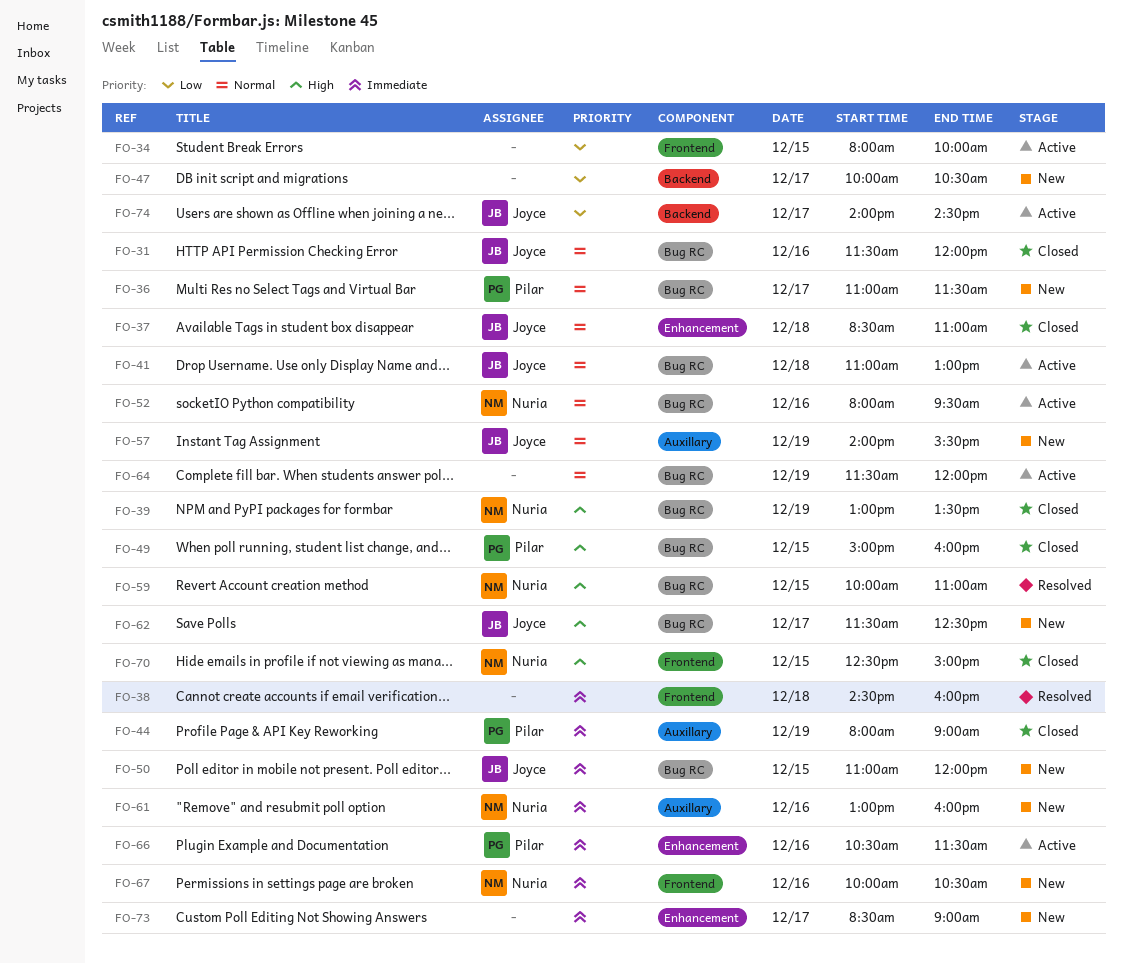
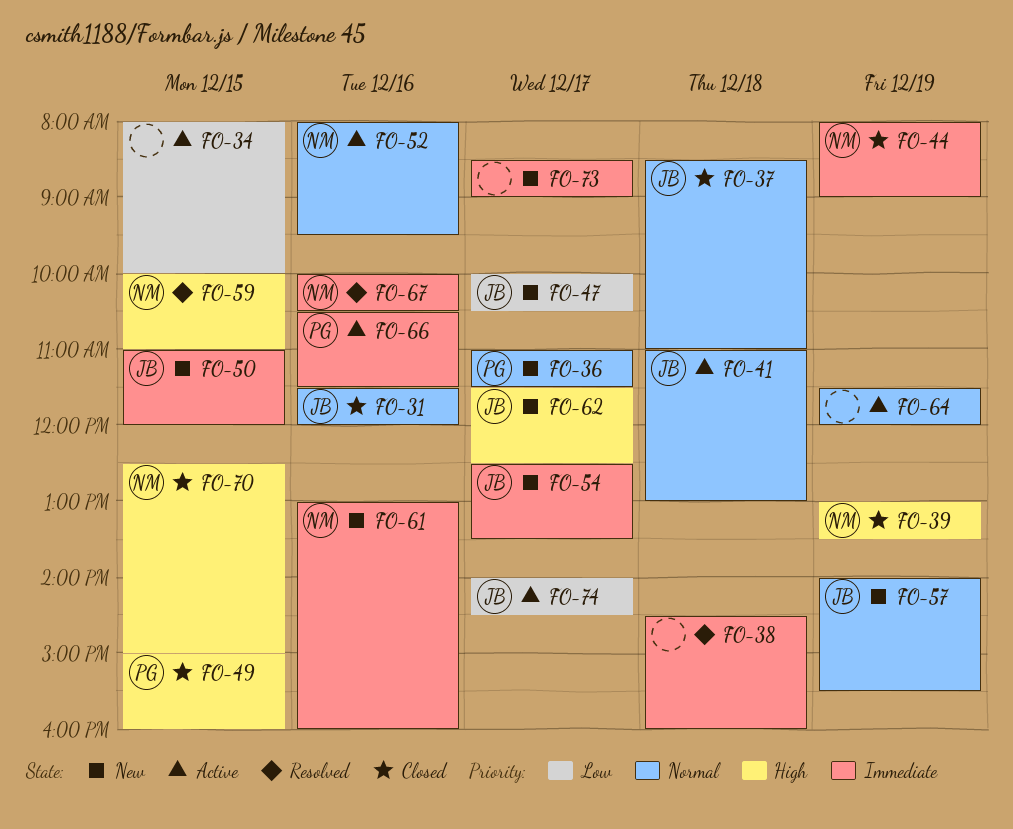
FO-44, owner: Pilar -> Nuria
FO-47, owner: none -> Joyce
FO-54: none -> present
FO-67, status: New -> Resolved

